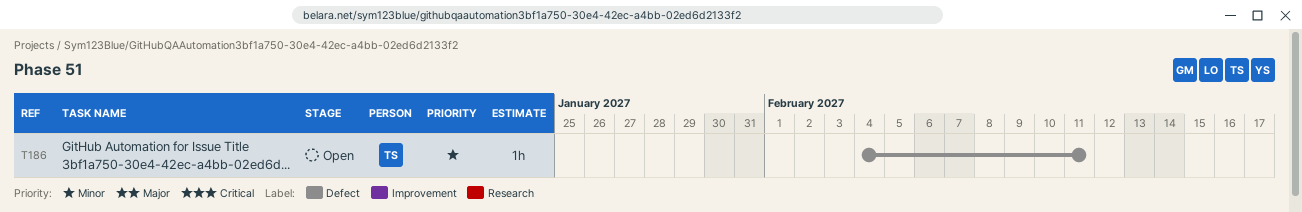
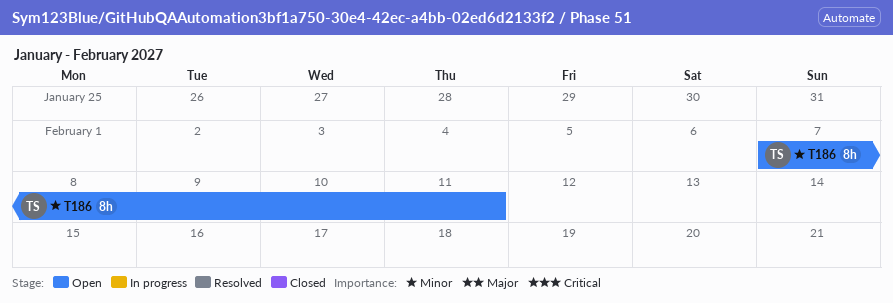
T186, estimate: 1h -> 8h
T186, start: Feb 4 -> Feb 7

